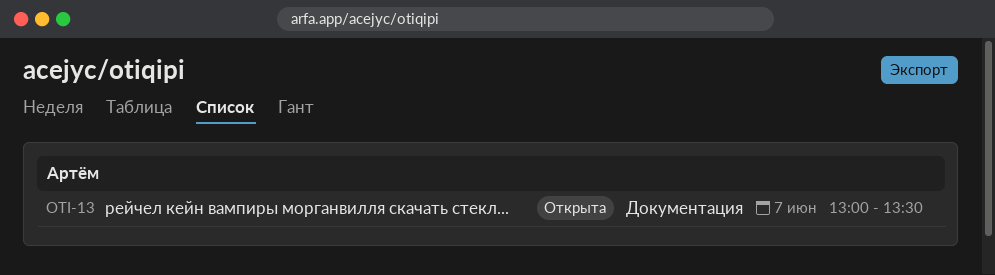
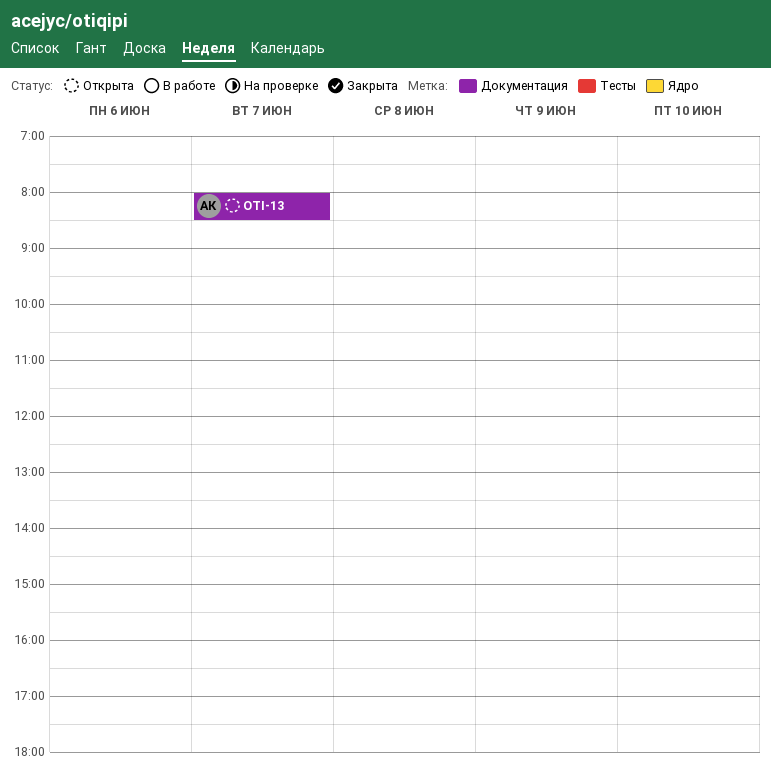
OTI-13, begins: 13:00 -> 08:00
OTI-13, ends: 13:30 -> 08:30

